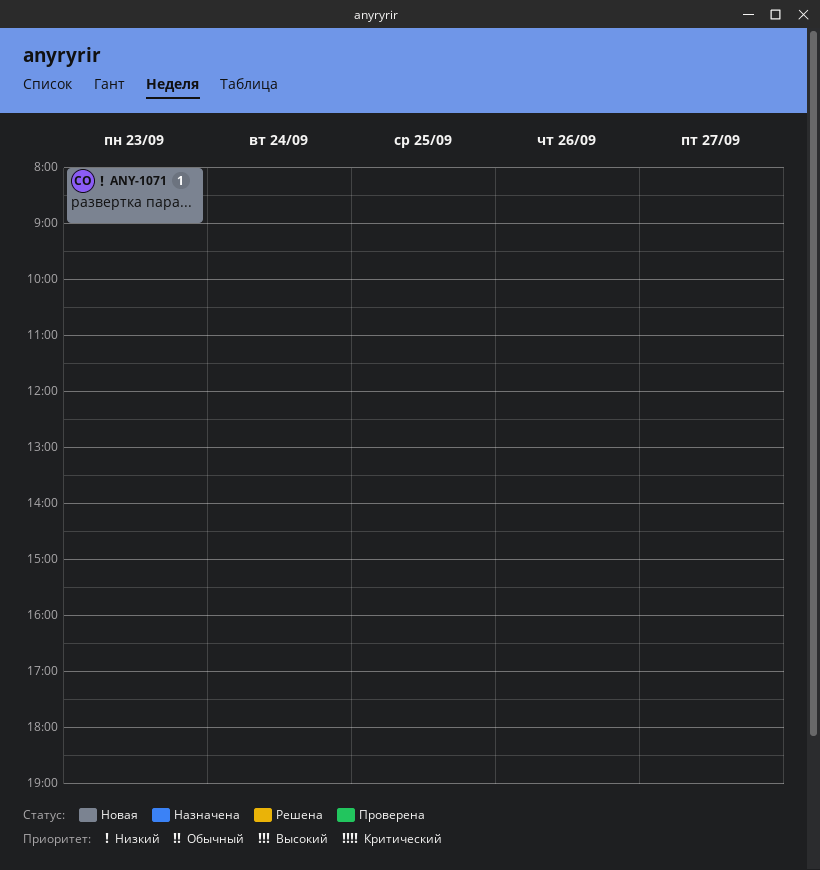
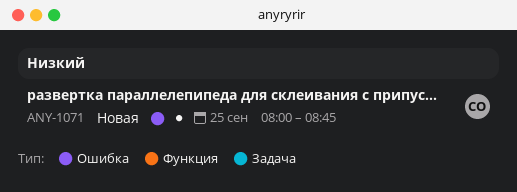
ANY-1071, day: Sep 23 -> Sep 25
ANY-1071, ends: 09:00 -> 08:45

